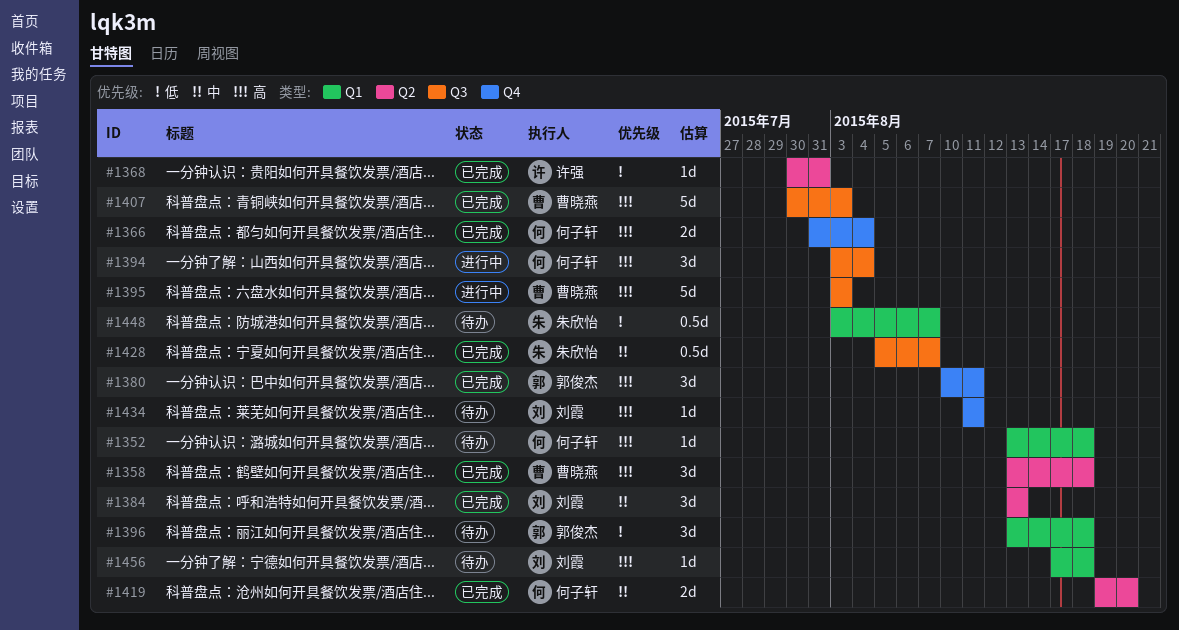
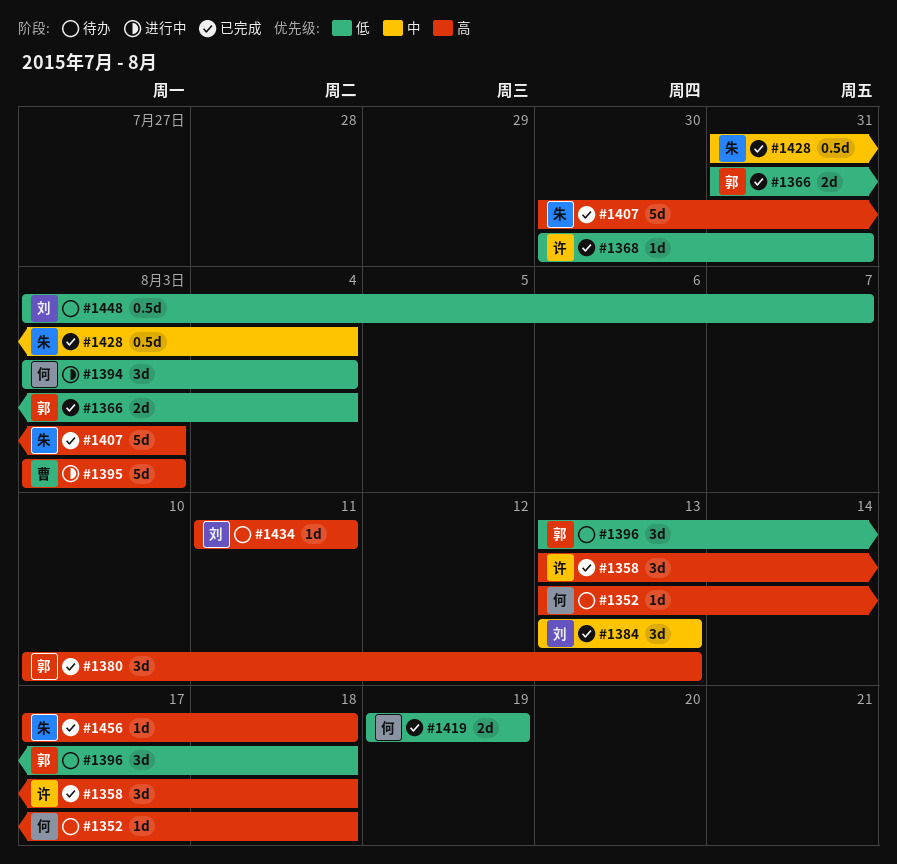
#1358, owner: 曹晓燕 -> 许强
#1366, owner: 何子轩 -> 郭俊杰
#1366, priority: 高 -> 低
#1380, due: Aug 11 -> Aug 13
#1394, priority: 高 -> 低
#1407, owner: 曹晓燕 -> 朱欣怡
#1419, priority: 中 -> 低
#1419, due: Aug 20 -> Aug 19
#1428, start: Aug 5 -> Jul 31
#1428, due: Aug 7 -> Aug 4
#1448, owner: 朱欣怡 -> 刘霞
#1456, status: 待办 -> 已完成
#1456, owner: 刘霞 -> 朱欣怡

